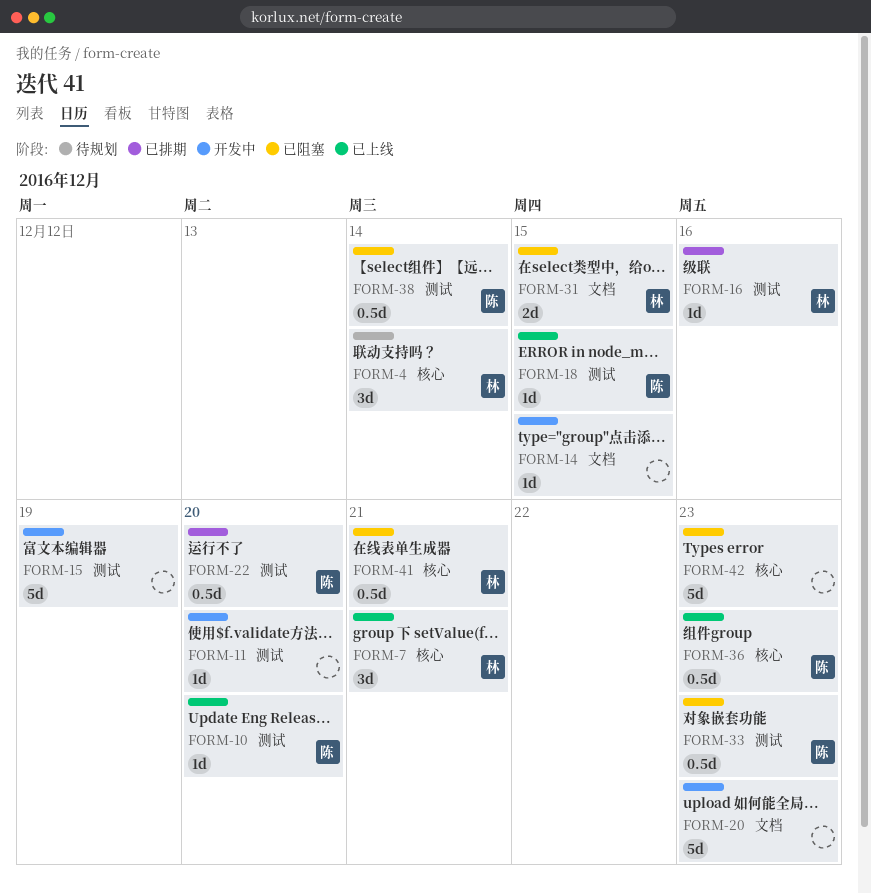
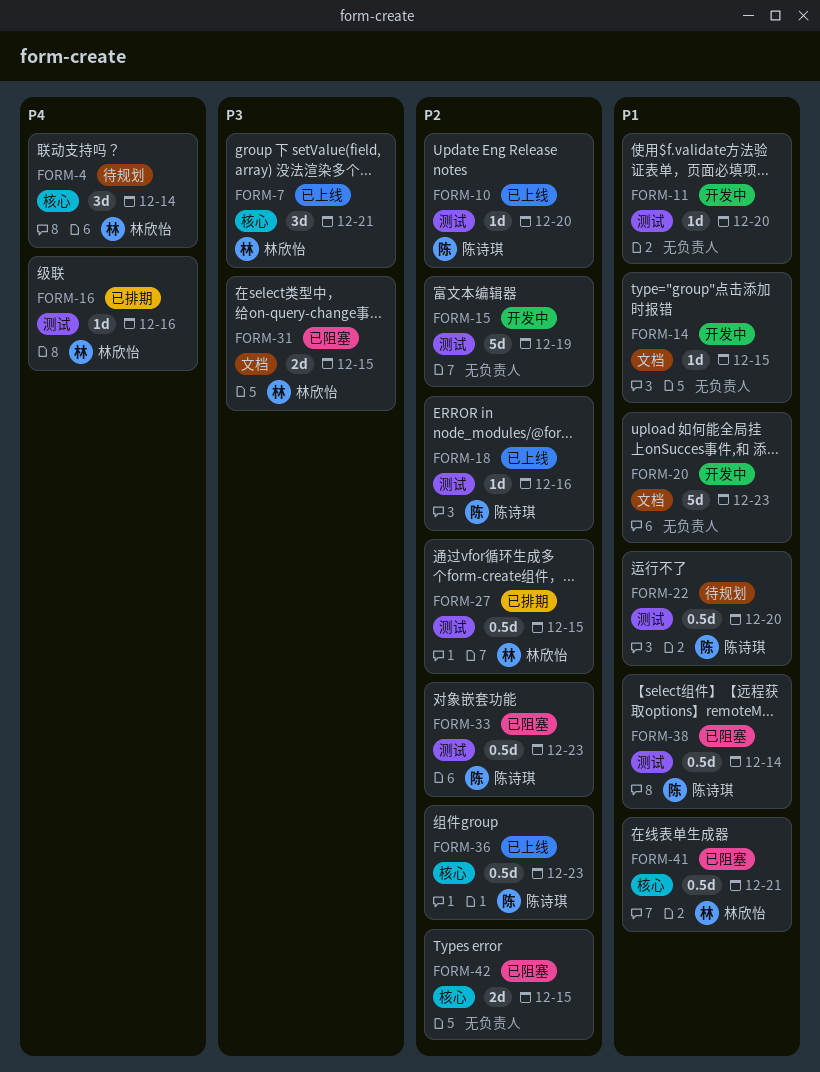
FORM-18, due: Dec 15 -> Dec 16
FORM-22, status: 已排期 -> 待规划
FORM-27: none -> present
FORM-42, estimate: 5d -> 2d
FORM-42, due: Dec 23 -> Dec 15

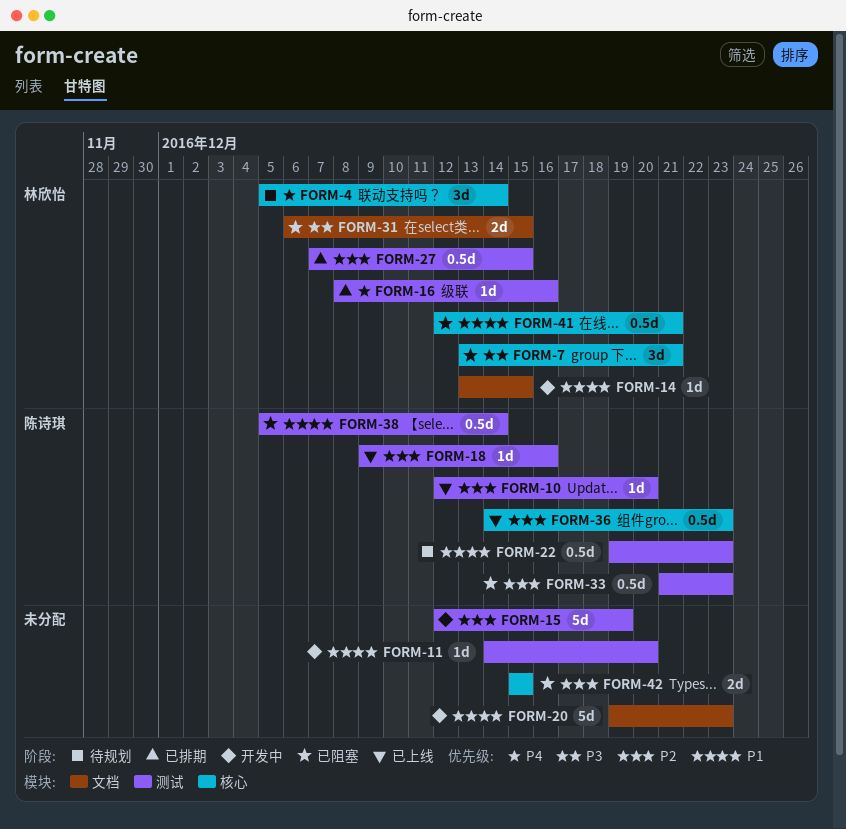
FORM-7, status: 已上线 -> 已阻塞
FORM-14, owner: none -> 林欣怡
FORM-22, due: Dec 20 -> Dec 23

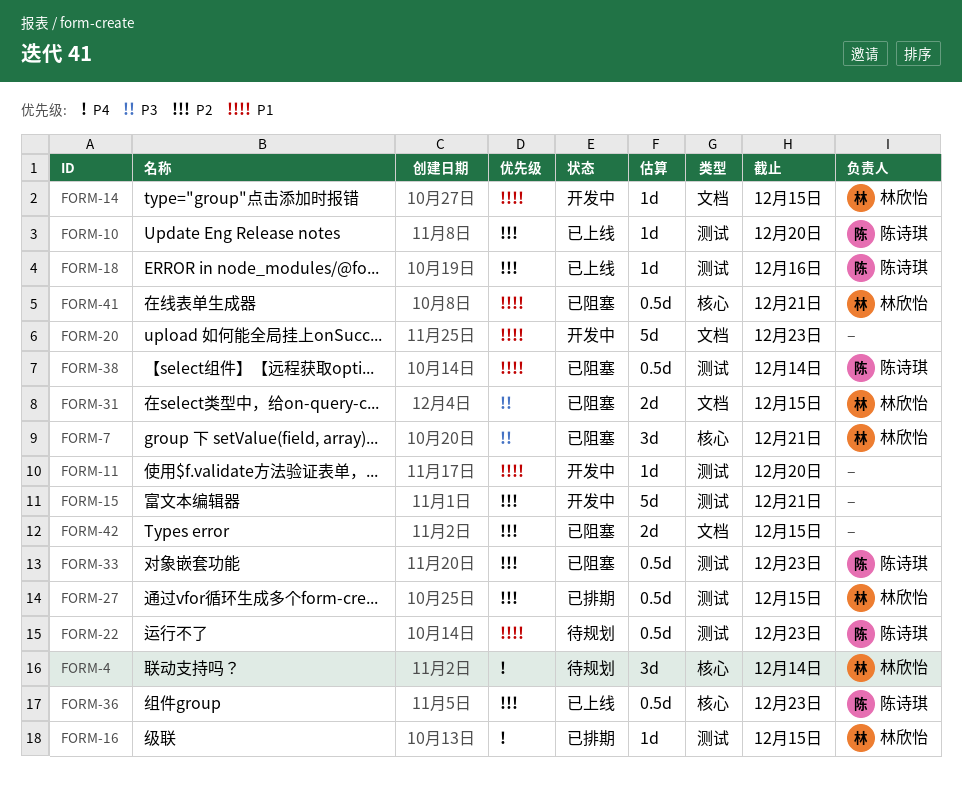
FORM-15, due: Dec 19 -> Dec 21
FORM-16, due: Dec 16 -> Dec 15
FORM-42, label: 核心 -> 文档

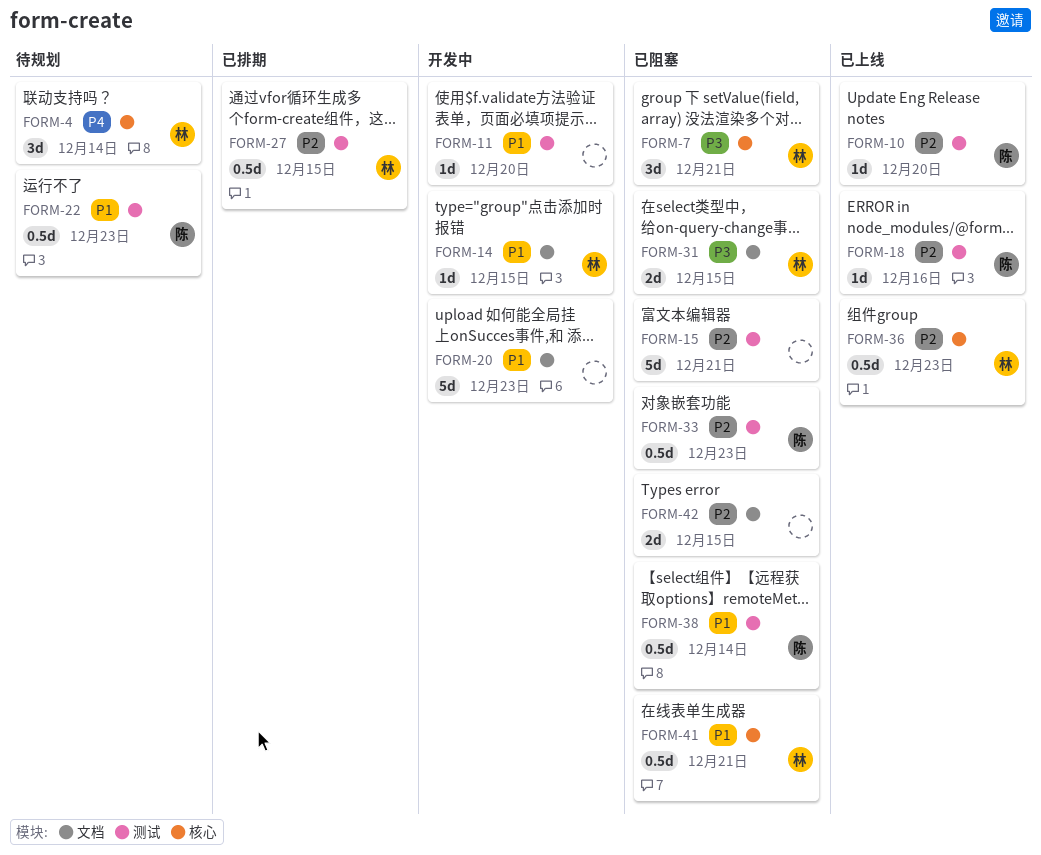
FORM-15, status: 开发中 -> 已阻塞
FORM-16: present -> none
FORM-36, owner: 陈诗琪 -> 林欣怡

